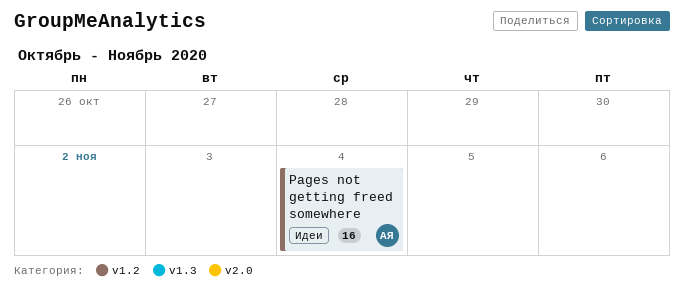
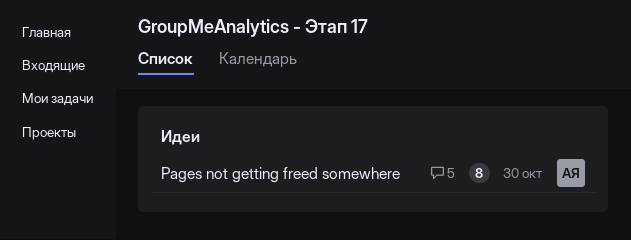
Pages not getting freed somewhere, estimate: 16 -> 8
Pages not getting freed somewhere, due: Nov 4 -> Oct 30

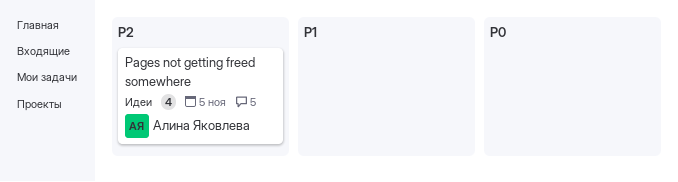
Pages not getting freed somewhere, estimate: 8 -> 4
Pages not getting freed somewhere, due: Oct 30 -> Nov 5

